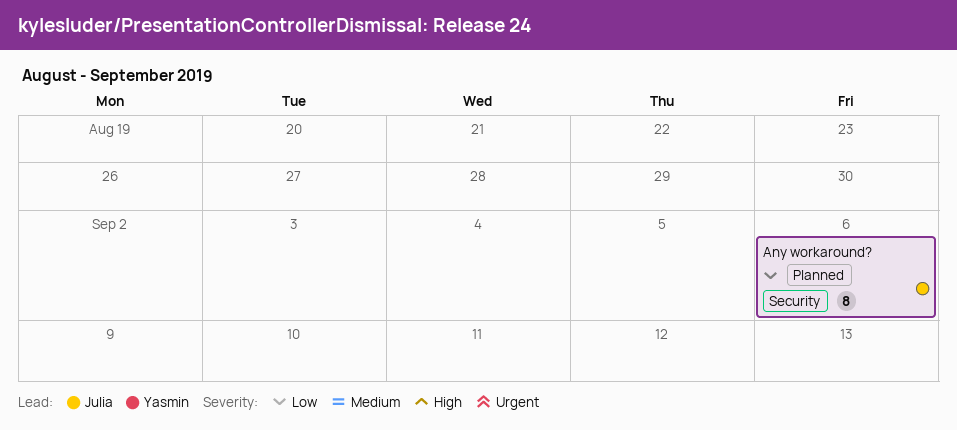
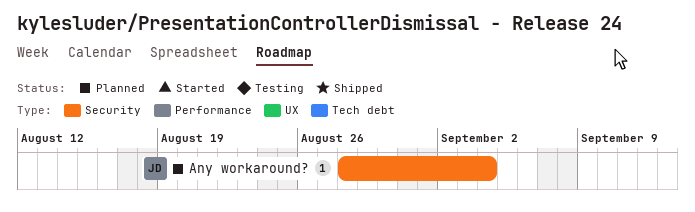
Any workaround?, estimate: 8 -> 1
Any workaround?, due: Sep 6 -> Sep 4

